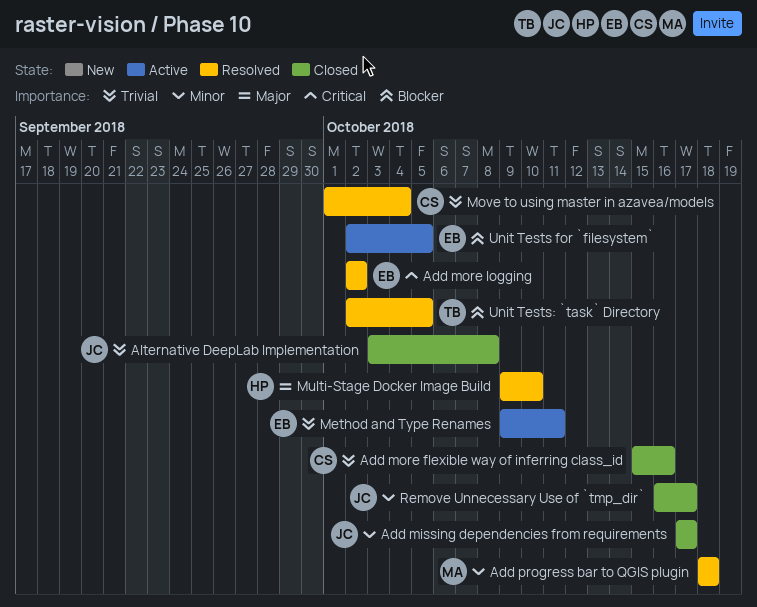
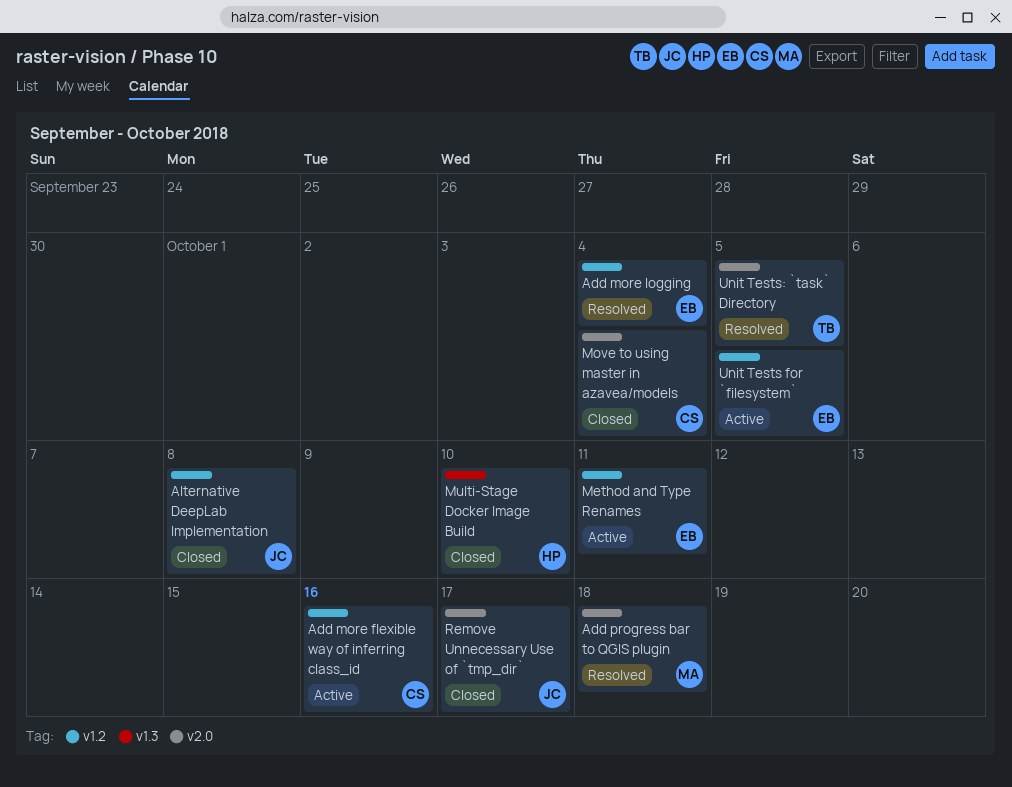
Add missing dependencies from requirements: present -> none
Add more flexible way of inferring class_id, status: Closed -> Active
Add more logging, due: Oct 2 -> Oct 4
Move to using master in azavea/models, status: Resolved -> Closed
Multi-Stage Docker Image Build, status: Resolved -> Closed

